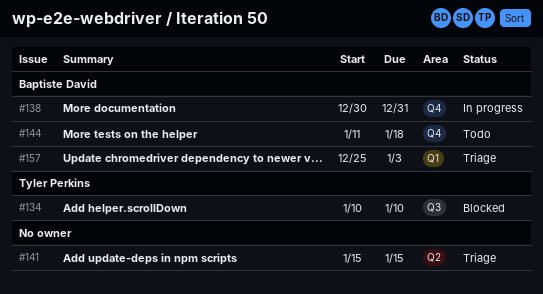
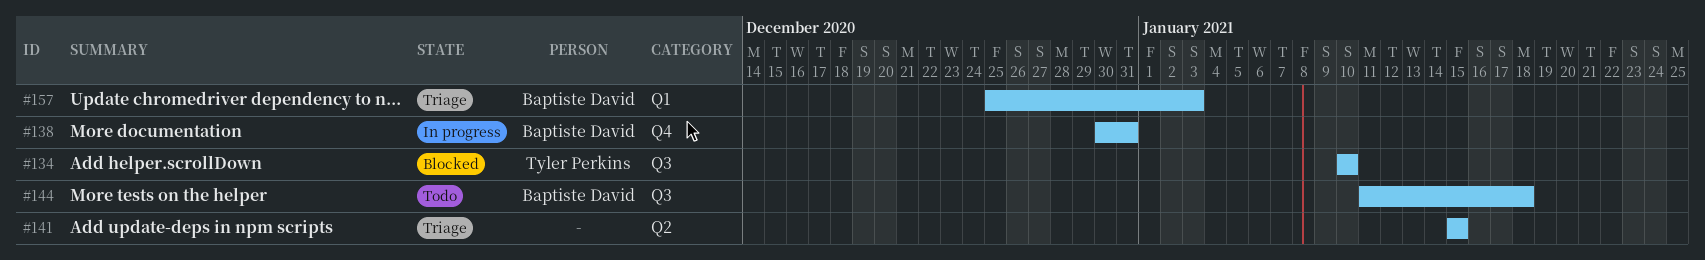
#144, label: Q4 -> Q3

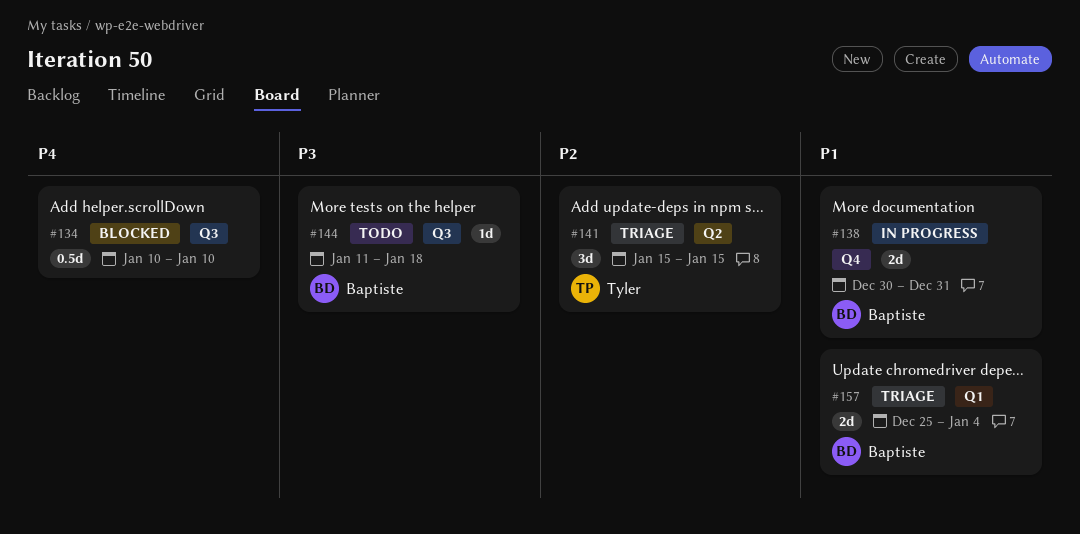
#134, owner: Tyler Perkins -> none
#141, owner: none -> Tyler Perkins
#157, due: Jan 3 -> Jan 4

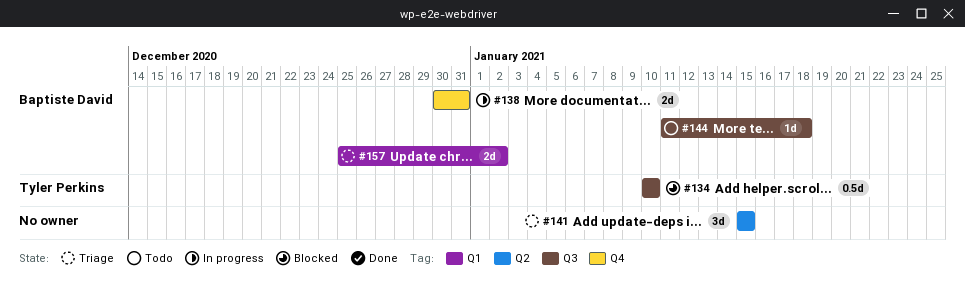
#134, owner: none -> Tyler Perkins
#141, owner: Tyler Perkins -> none
#157, due: Jan 4 -> Jan 2

